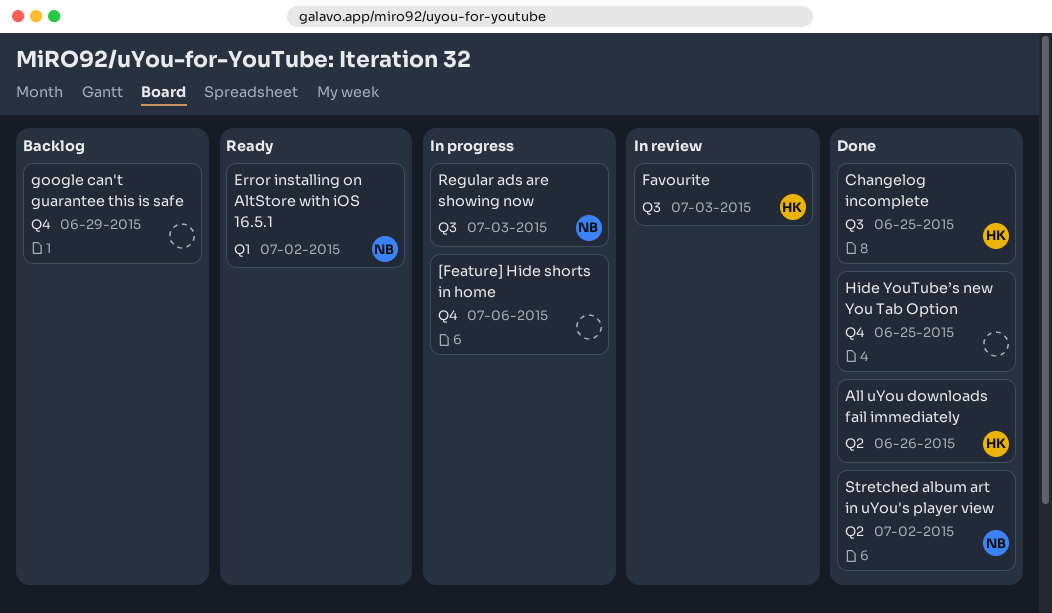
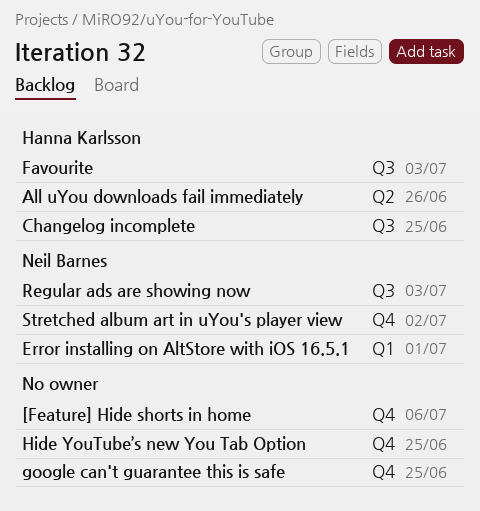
Error installing on AltStore with iOS 16.5.1, due: Jul 2 -> Jul 1
google can't guarantee this is safe, due: Jun 29 -> Jun 25
Stretched album art in uYou's player view, label: Q2 -> Q4

